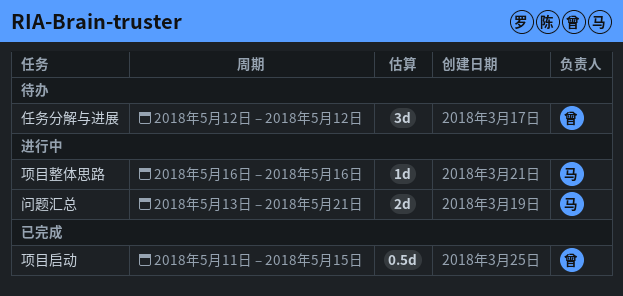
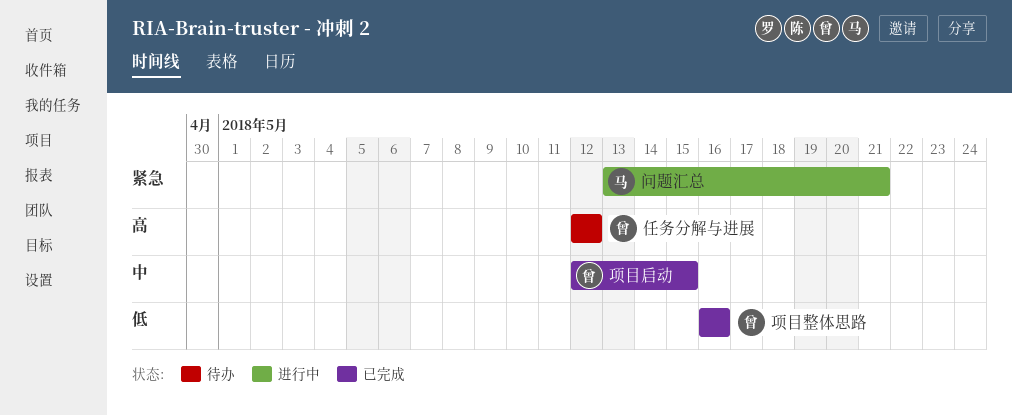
项目启动, start: May 11 -> May 12
项目整体思路, status: 进行中 -> 已完成
项目整体思路, owner: 马 -> 曾

